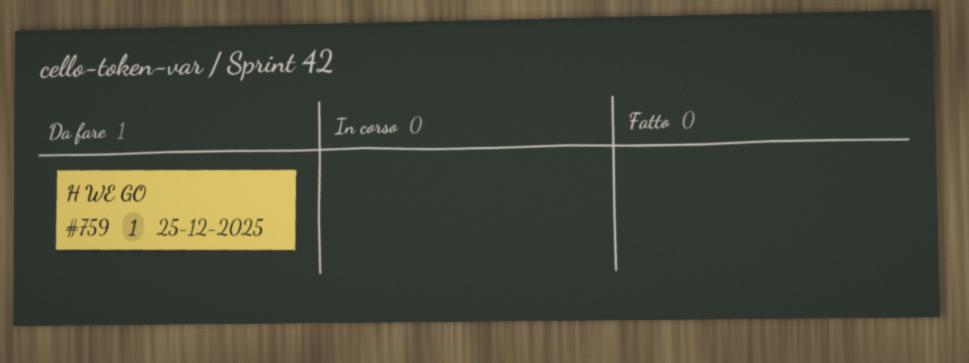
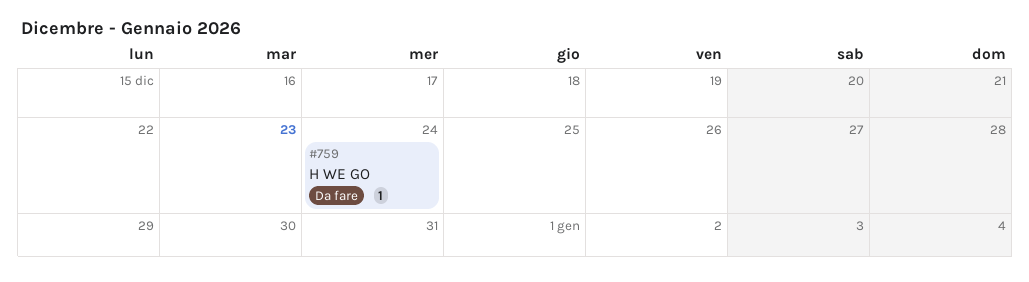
#759, due: Dec 25 -> Dec 24

